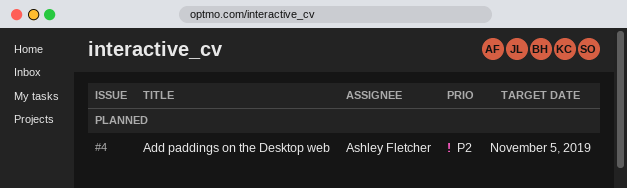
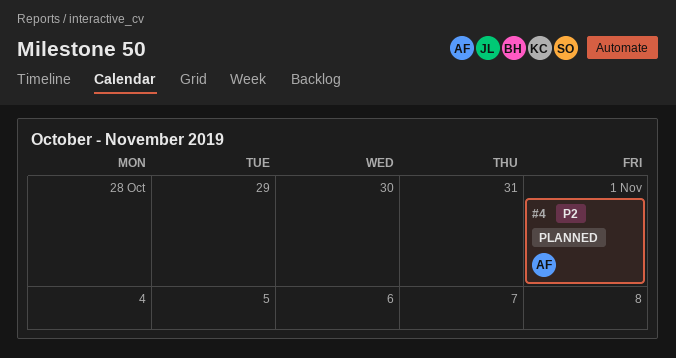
#4, due: Nov 5 -> Nov 1

